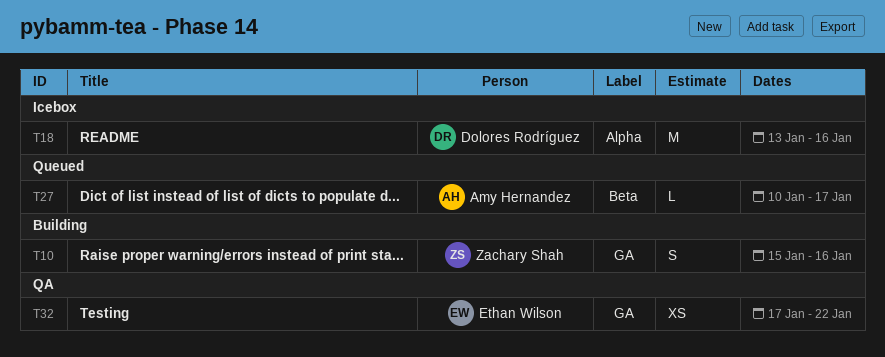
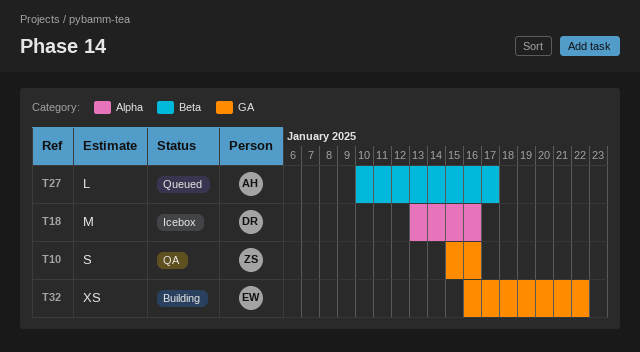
T10, status: Building -> QA
T32, status: QA -> Building
T32, start: Jan 17 -> Jan 16

